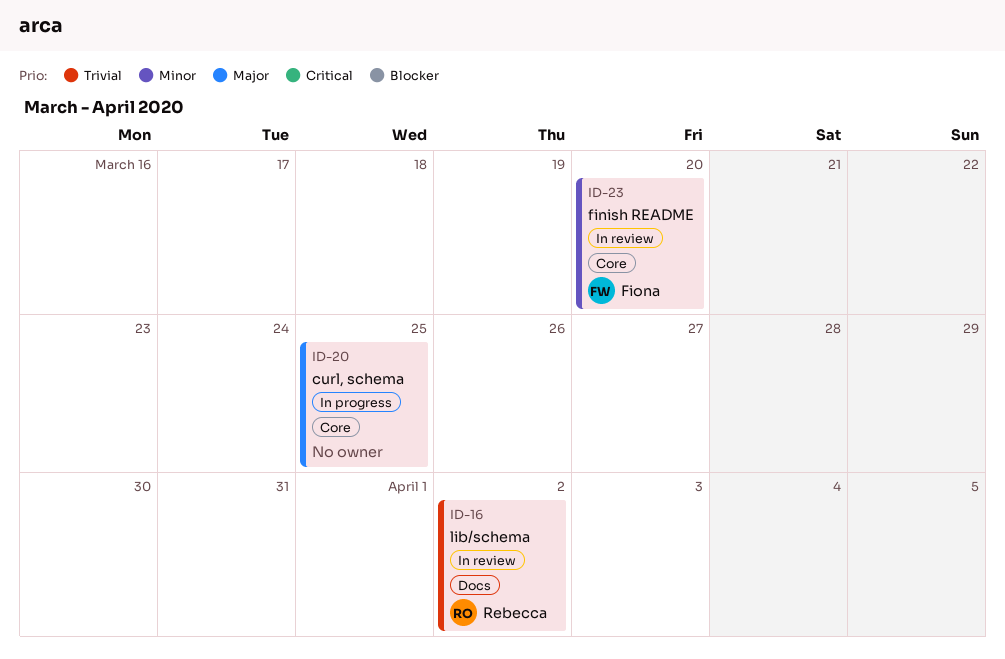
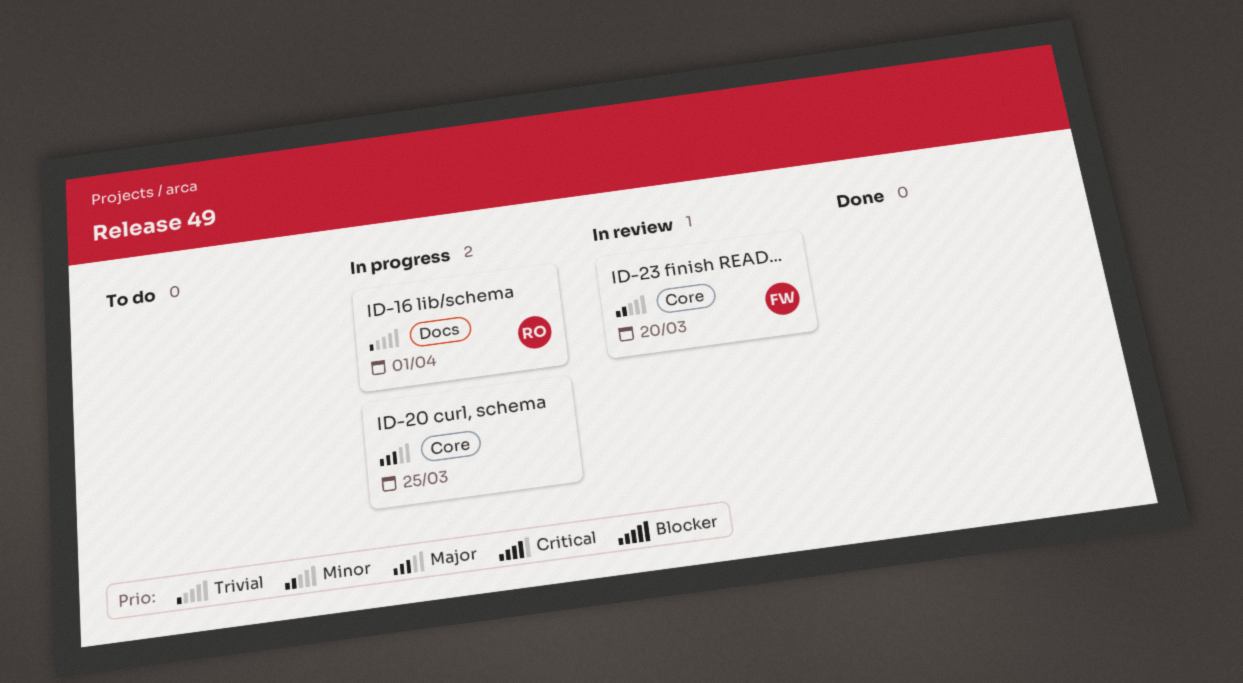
ID-16, status: In review -> In progress
ID-16, due: Apr 2 -> Apr 1

